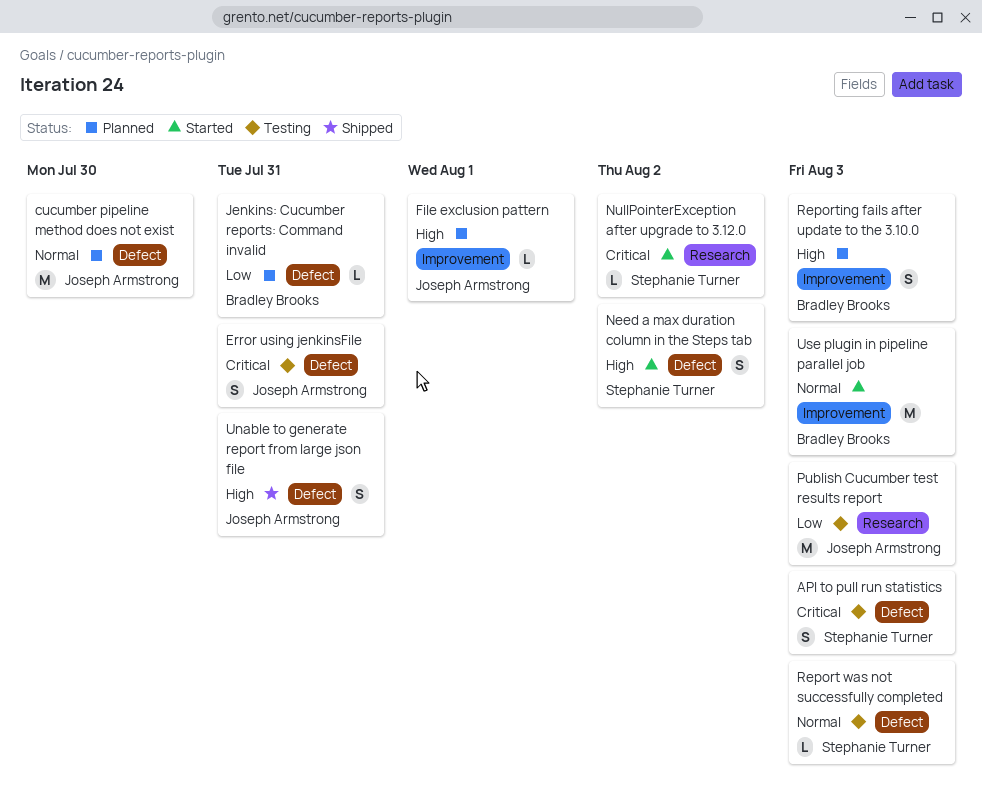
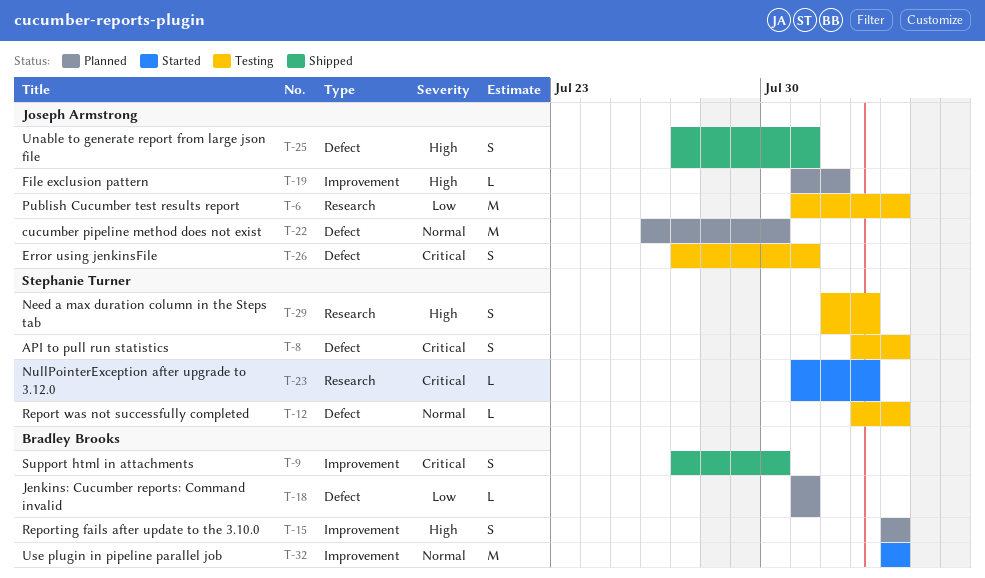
Need a max duration column in the Steps tab, status: Started -> Testing
Need a max duration column in the Steps tab, label: Defect -> Research
Support html in attachments: none -> present

